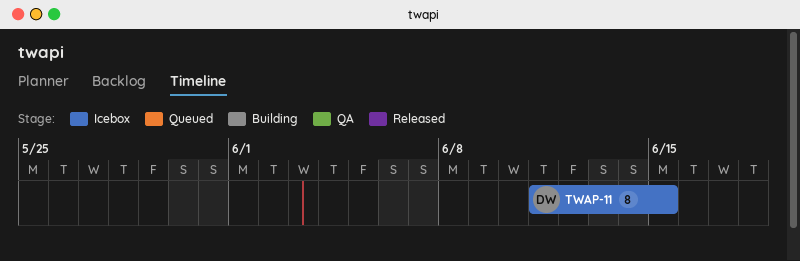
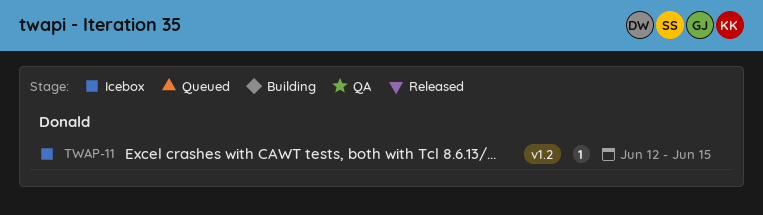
TWAP-11, estimate: 8 -> 1
TWAP-11, start: Jun 11 -> Jun 12

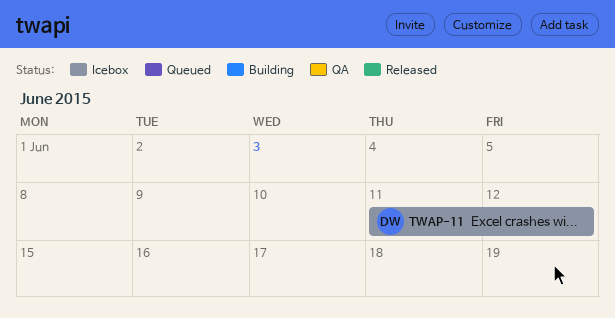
TWAP-11, start: Jun 12 -> Jun 11
TWAP-11, due: Jun 15 -> Jun 12

